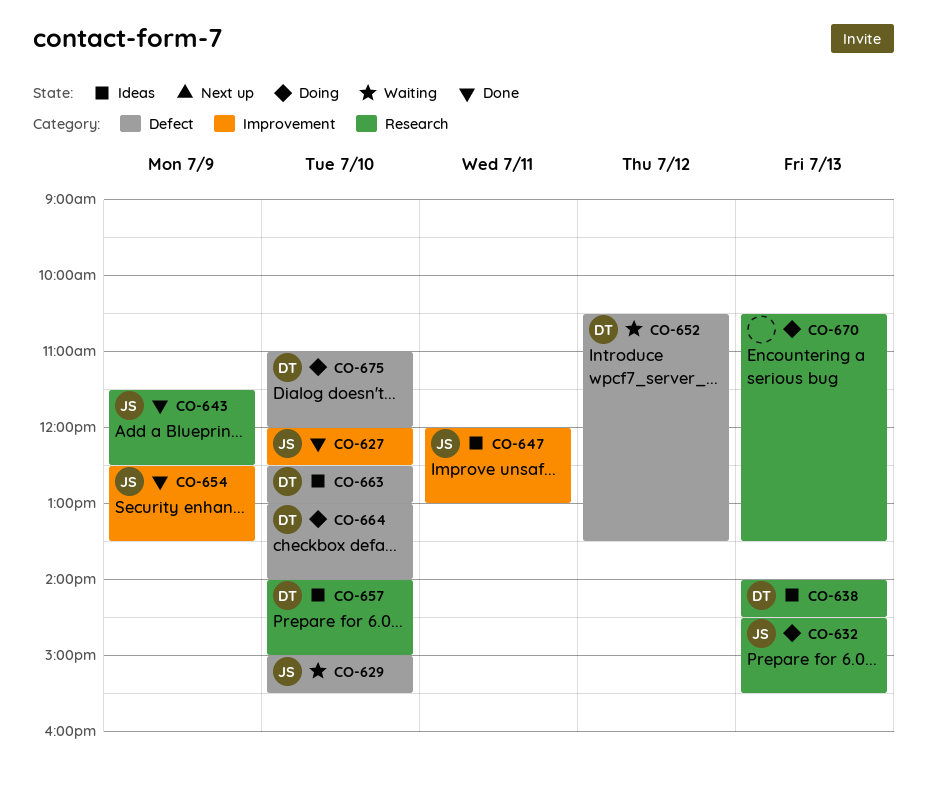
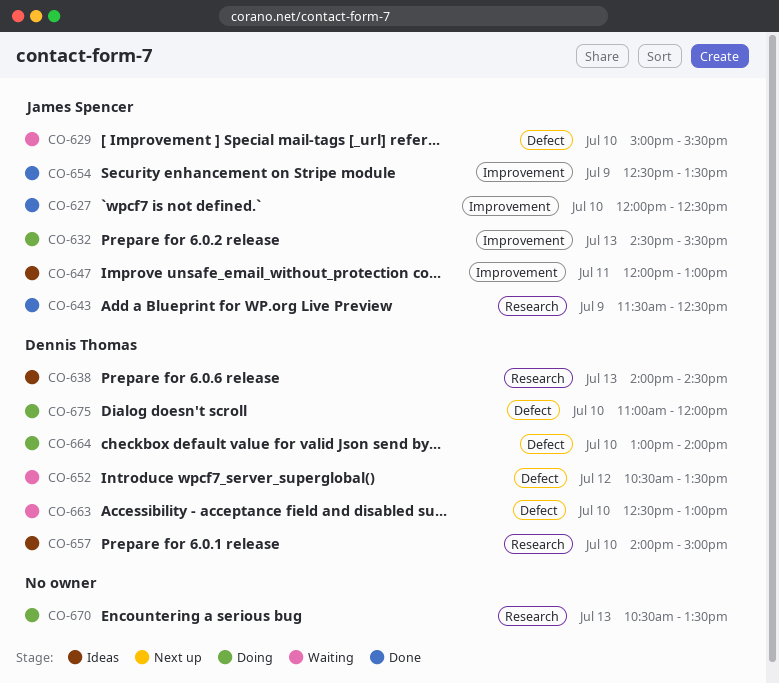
CO-632, label: Research -> Improvement
CO-663, status: Ideas -> Waiting

